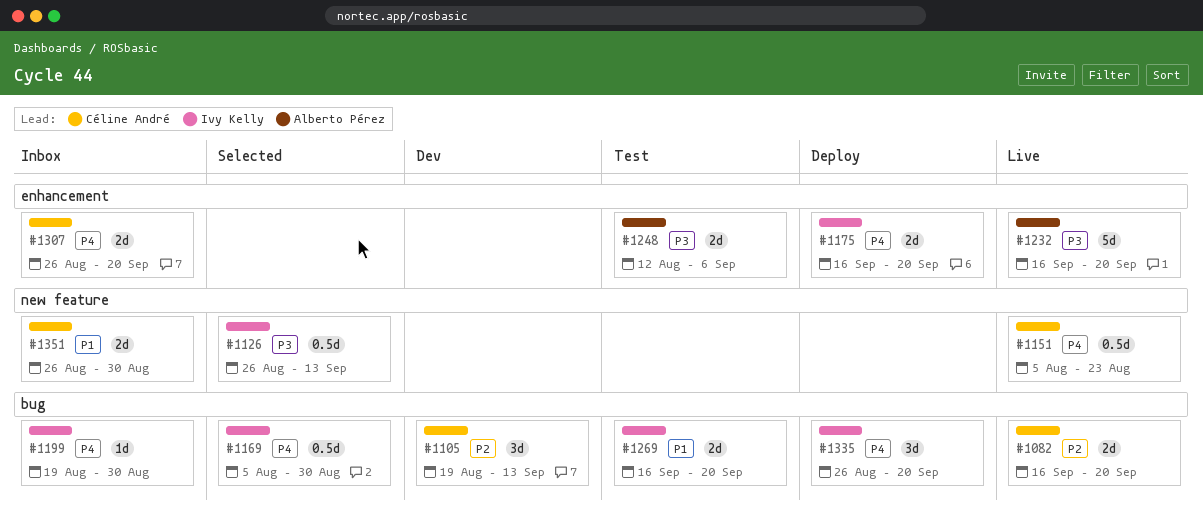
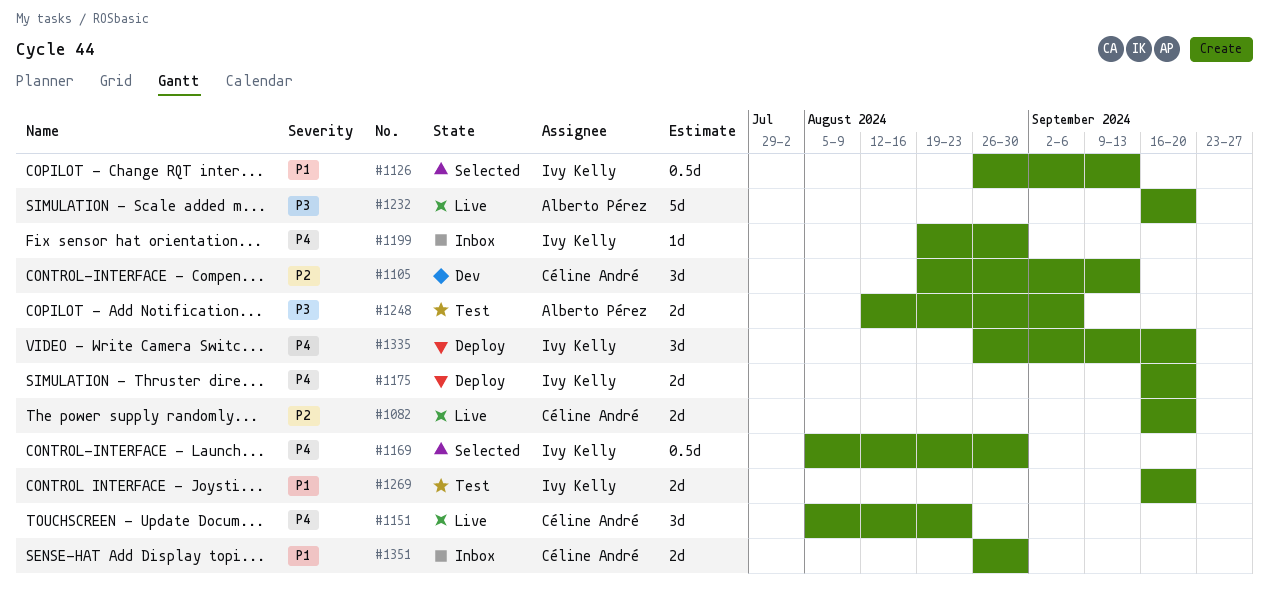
#1126, priority: P3 -> P1
#1151, estimate: 0.5d -> 3d
#1307: present -> none

